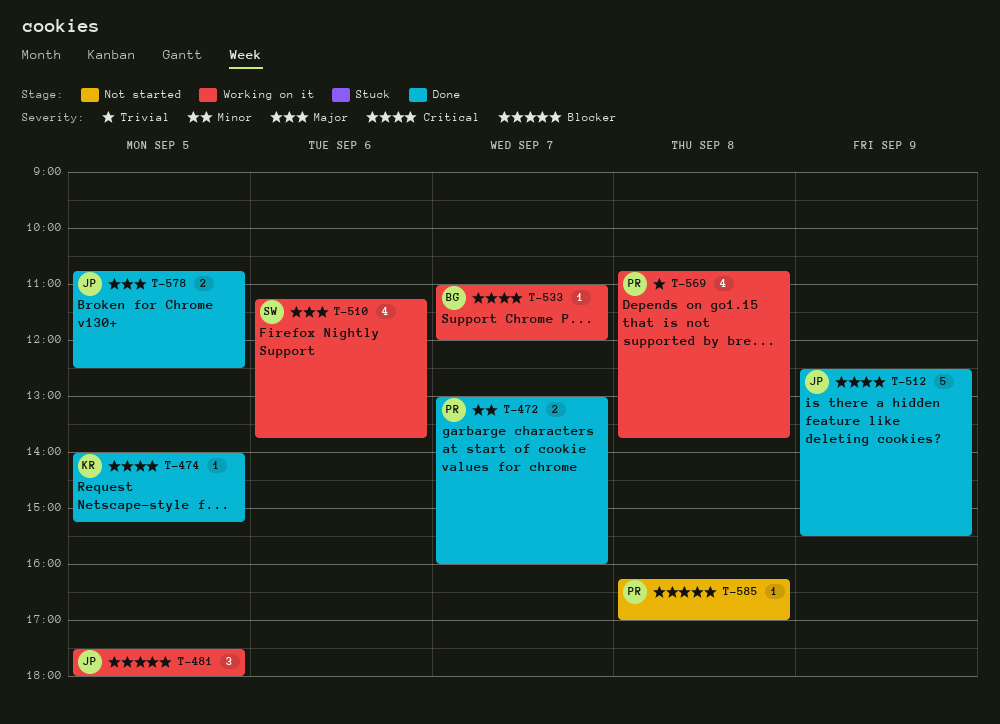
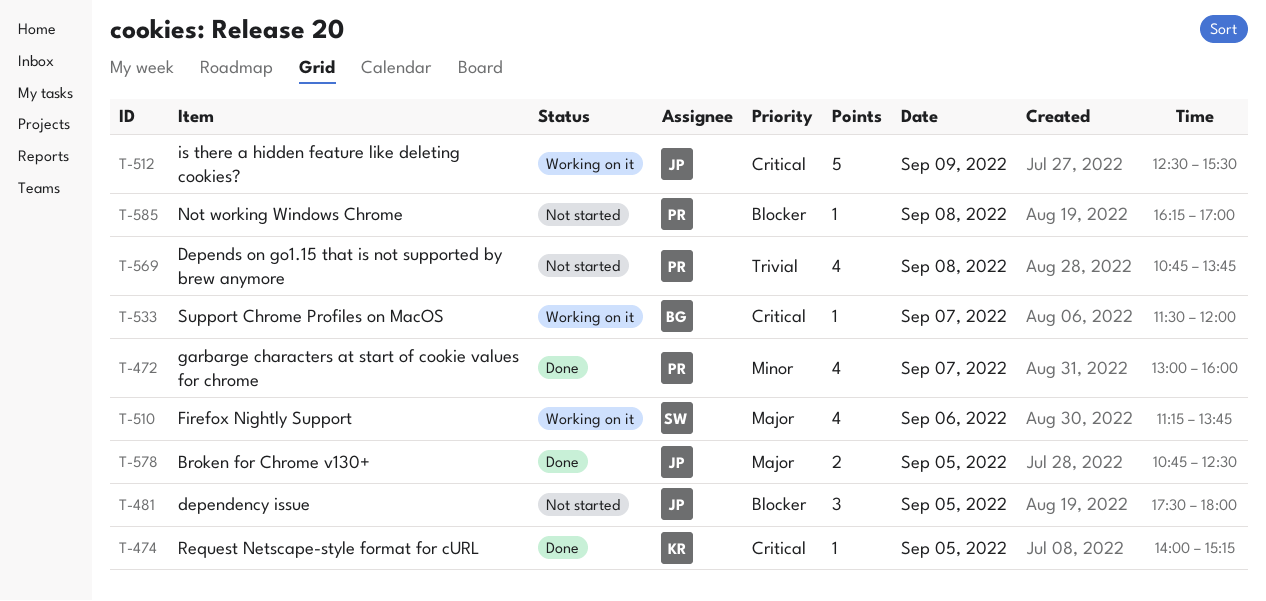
T-472, estimate: 2 -> 4
T-481, status: Working on it -> Not started
T-512, status: Done -> Working on it
T-533, begins: 11:00 -> 11:30
T-569, status: Working on it -> Not started

